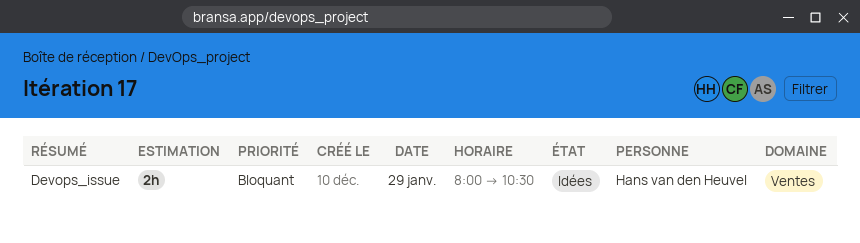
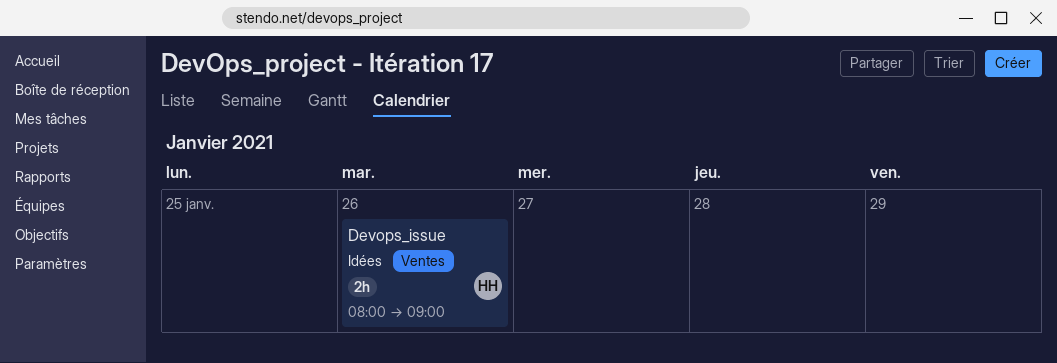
Devops_issue, day: Jan 29 -> Jan 26
Devops_issue, ends: 10:30 -> 09:00

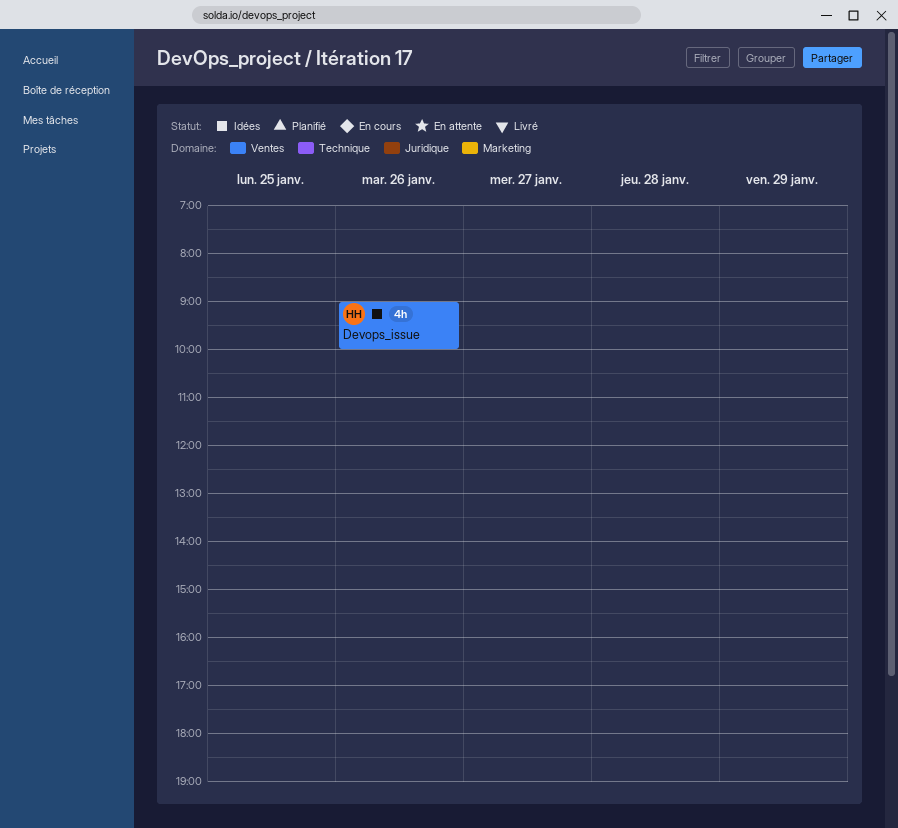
Devops_issue, estimate: 2h -> 4h
Devops_issue, begins: 08:00 -> 09:00
Devops_issue, ends: 09:00 -> 10:00

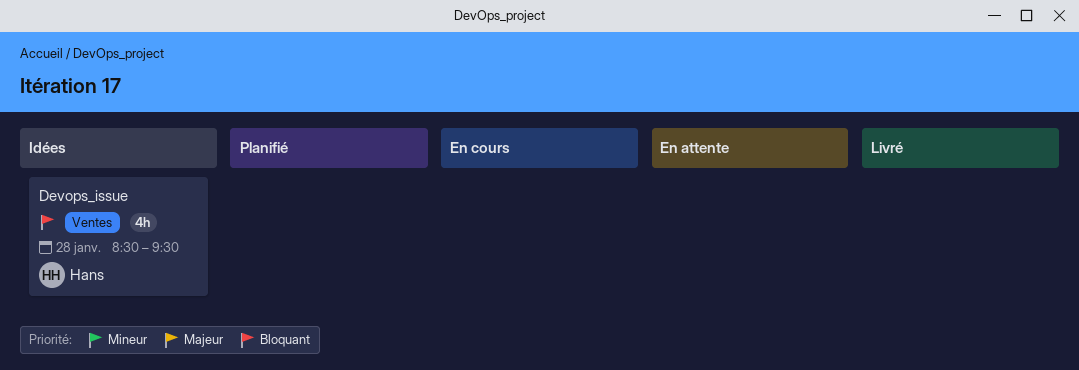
Devops_issue, day: Jan 26 -> Jan 28
Devops_issue, begins: 09:00 -> 08:30
Devops_issue, ends: 10:00 -> 09:30

